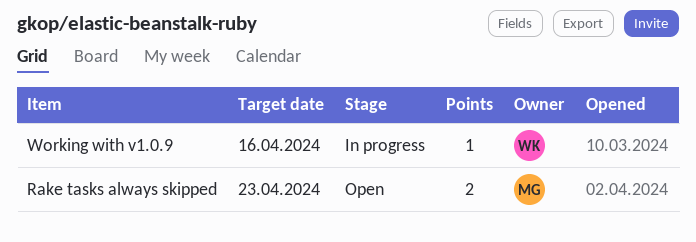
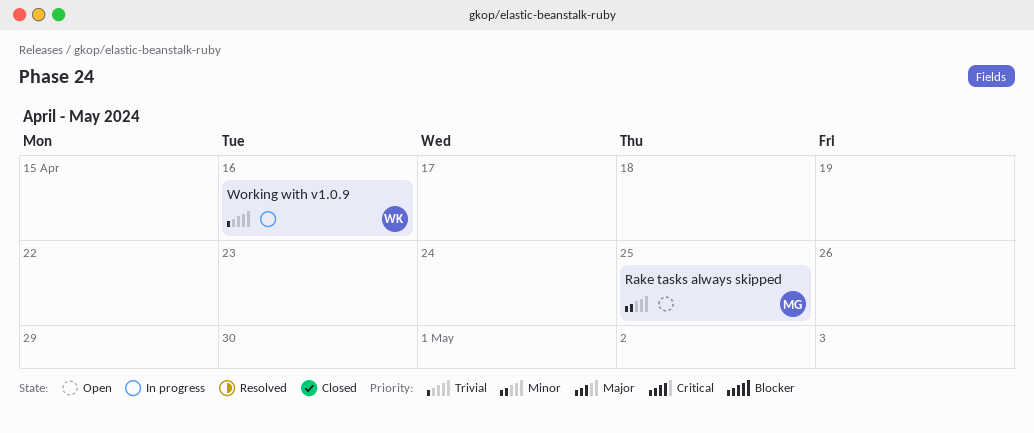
Rake tasks always skipped, due: Apr 23 -> Apr 25

